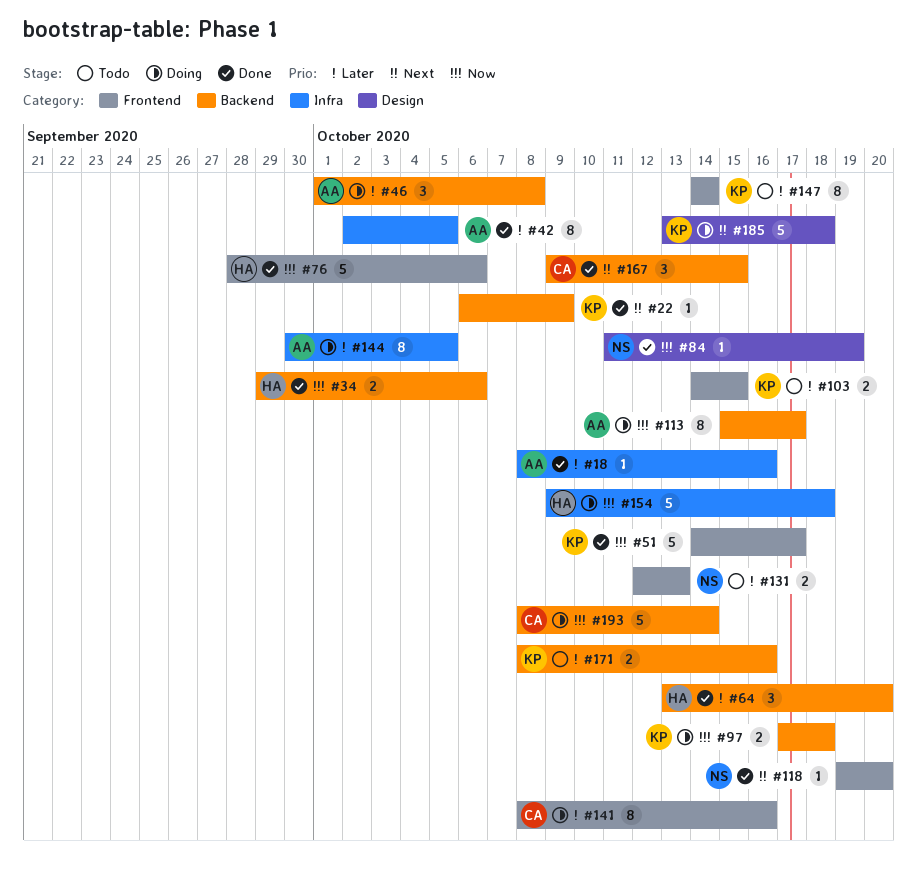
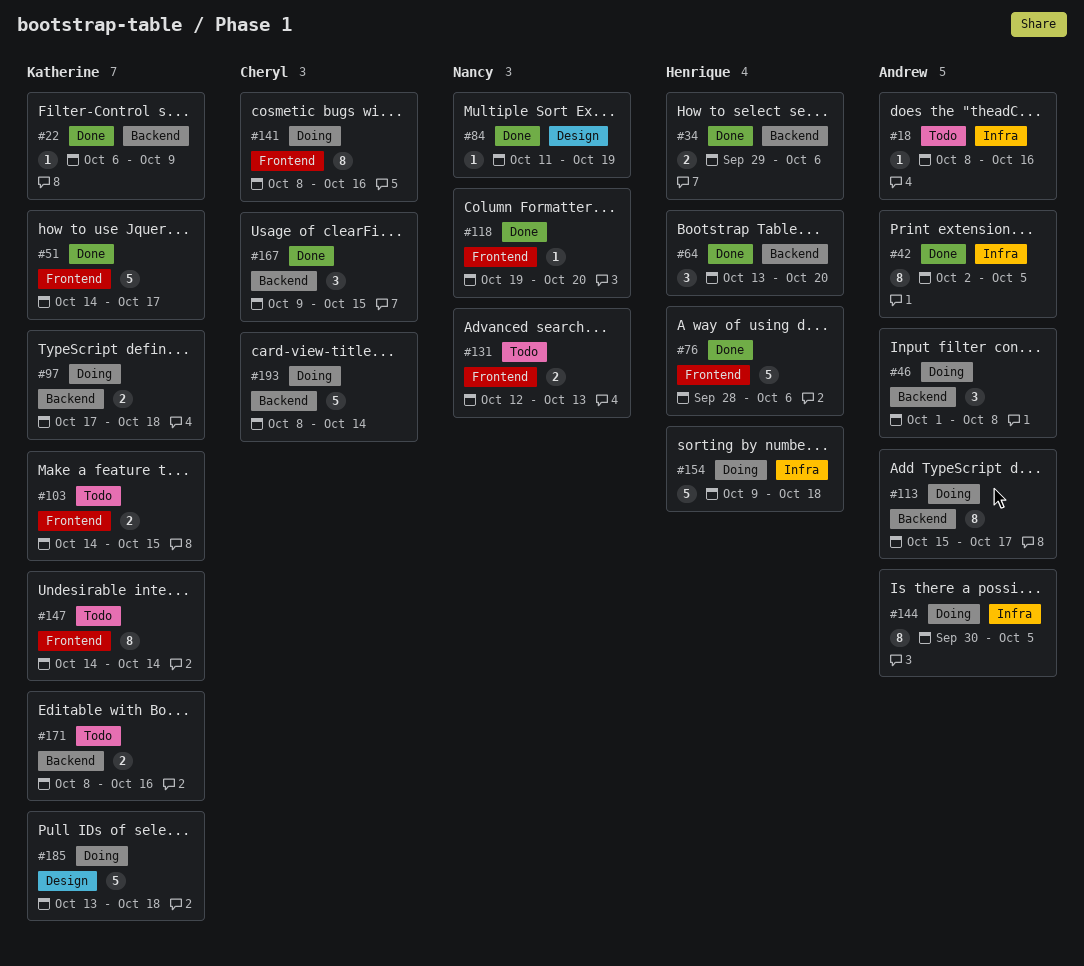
#18, status: Done -> Todo

